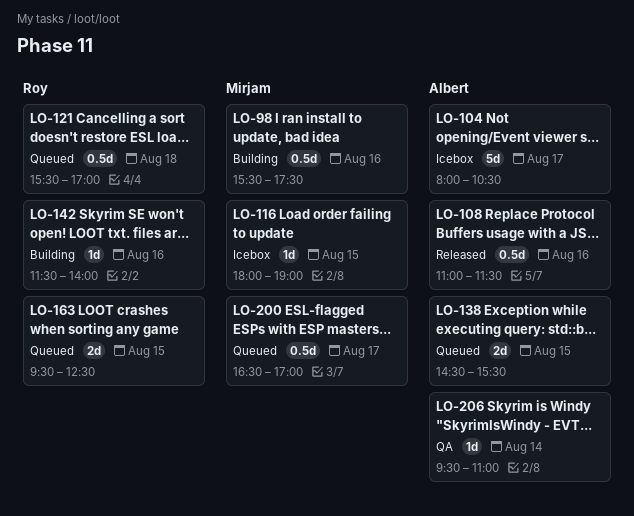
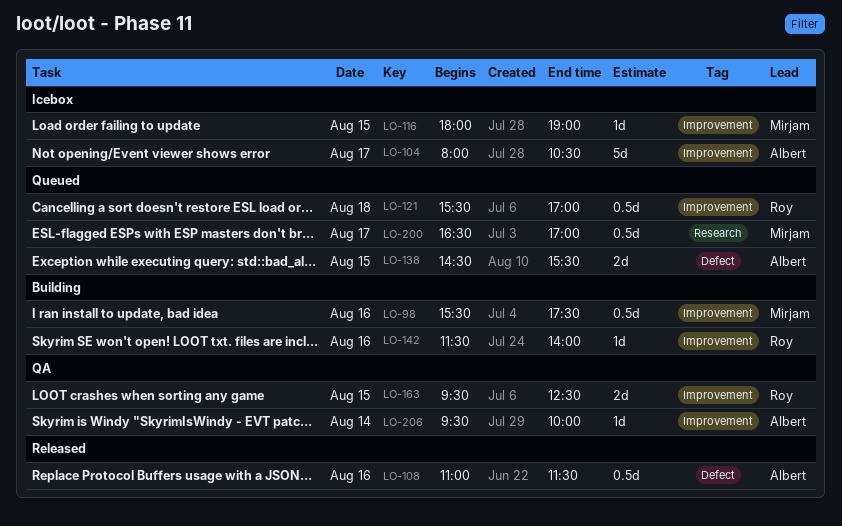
LO-163, status: Queued -> QA
LO-206, ends: 11:00 -> 10:00

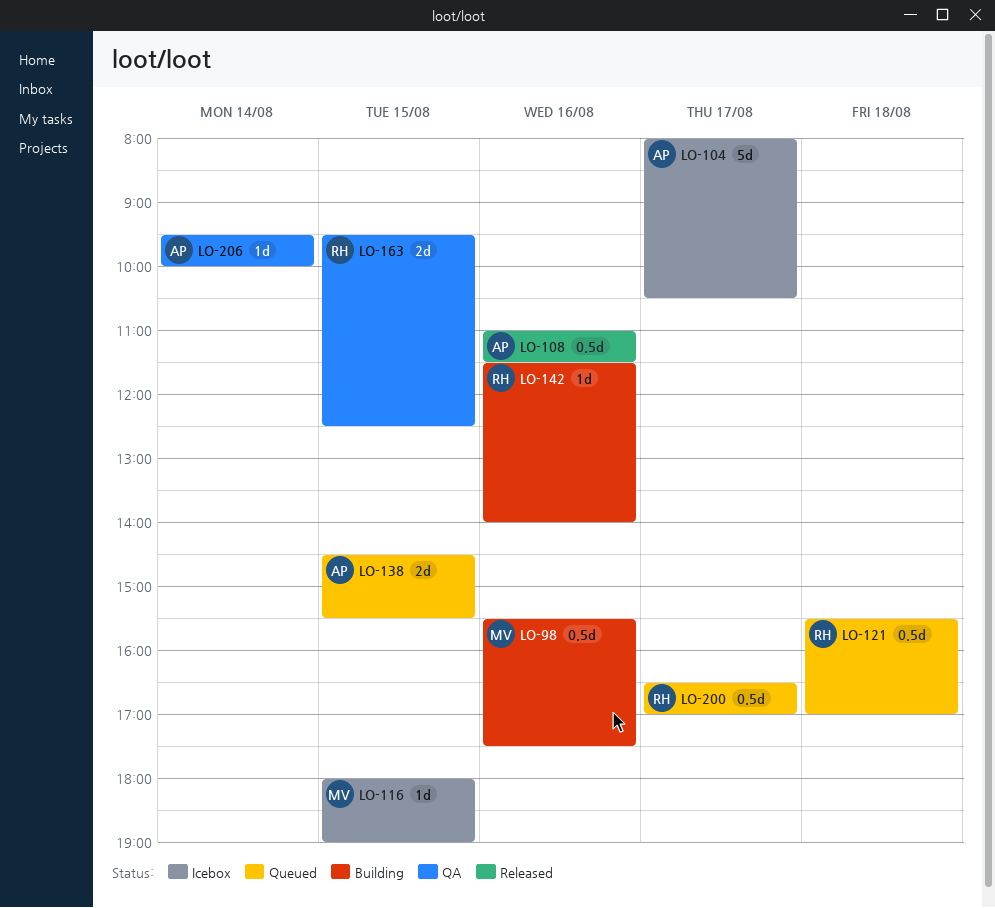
LO-200, owner: Mirjam -> Roy

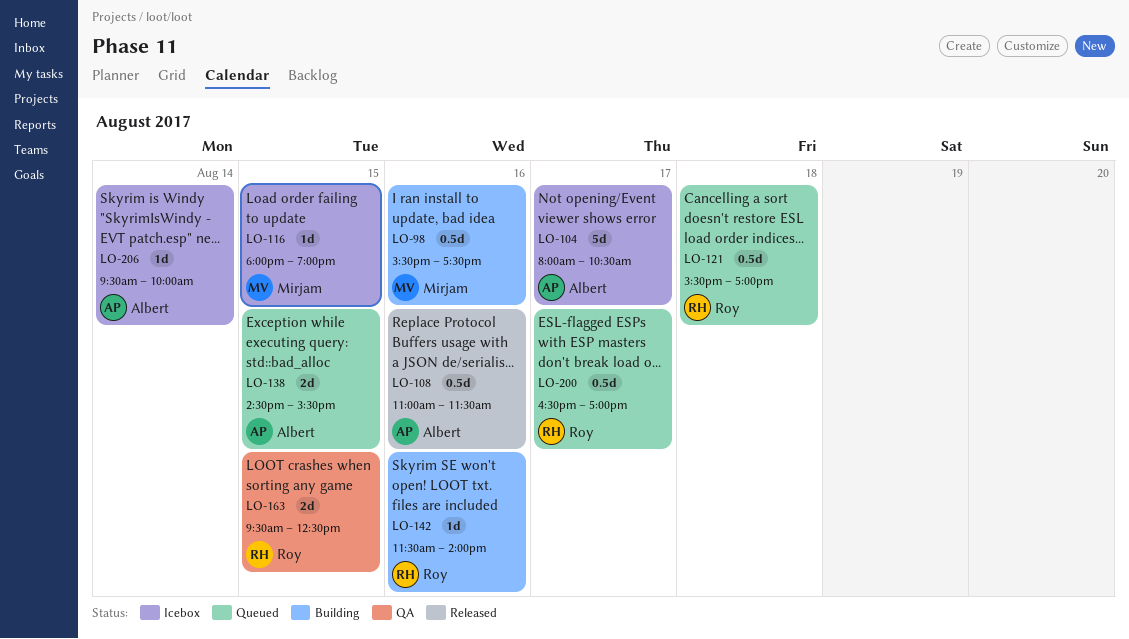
LO-206, status: QA -> Icebox

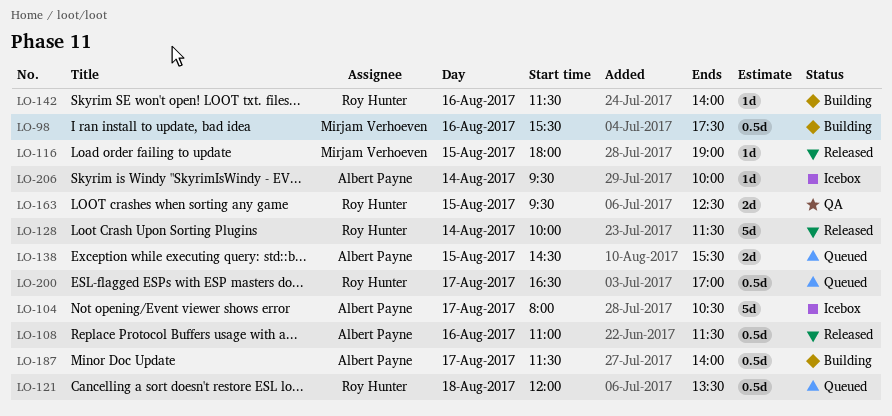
LO-116, status: Icebox -> Released
LO-121, begins: 15:30 -> 12:00
LO-121, ends: 17:00 -> 13:30
LO-128: none -> present
LO-187: none -> present

